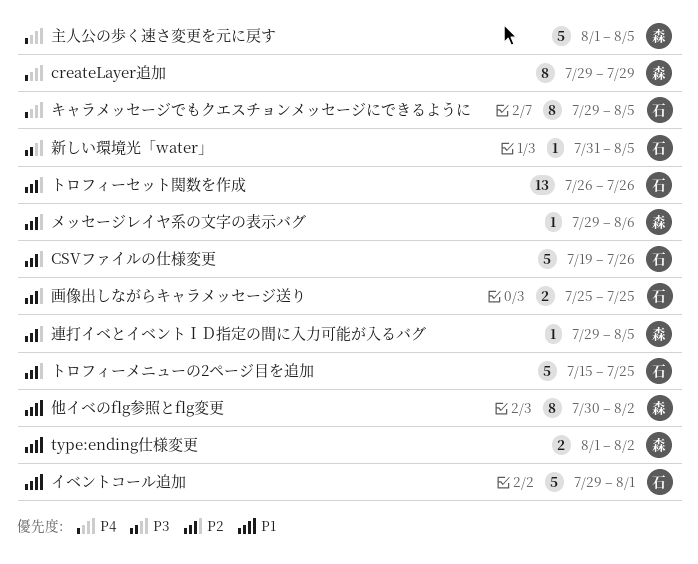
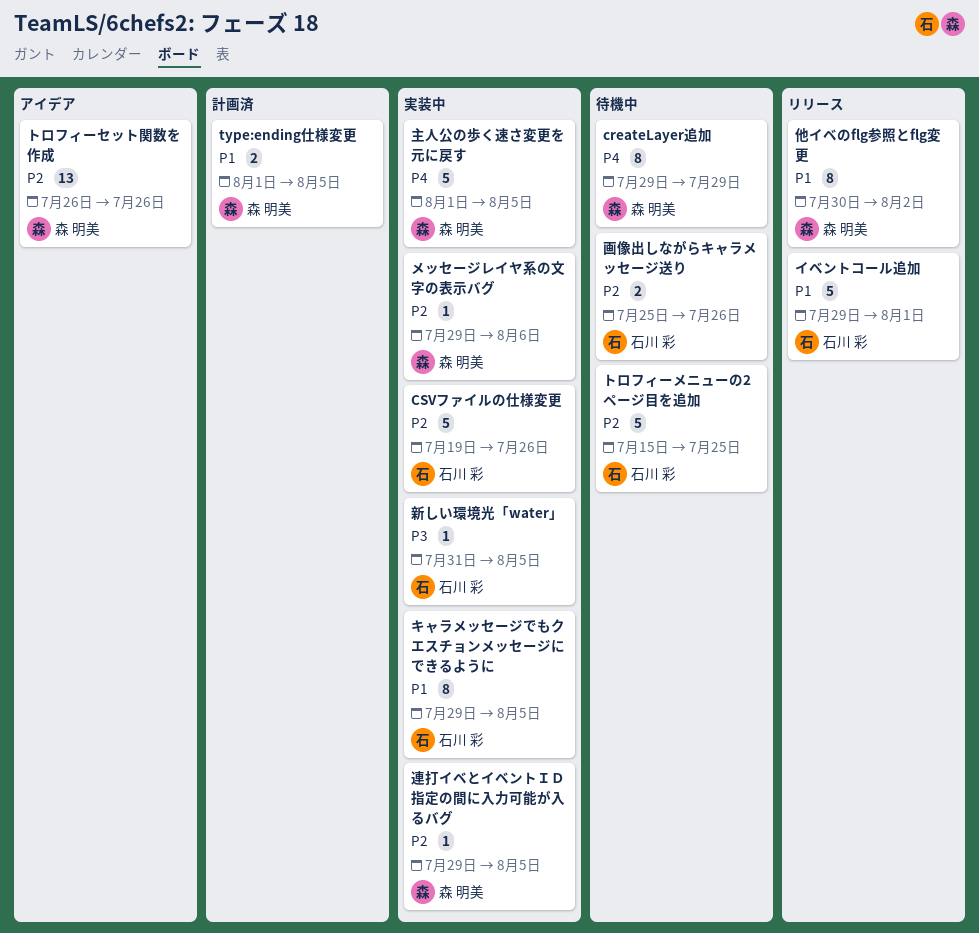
type:ending仕様変更, due: Aug 2 -> Aug 5
キャラメッセージでもクエスチョンメッセージにできるように, priority: P4 -> P1
トロフィーセット関数を作成, owner: 石川 彩 -> 森 明美
画像出しながらキャラメッセージ送り, due: Jul 25 -> Jul 26

